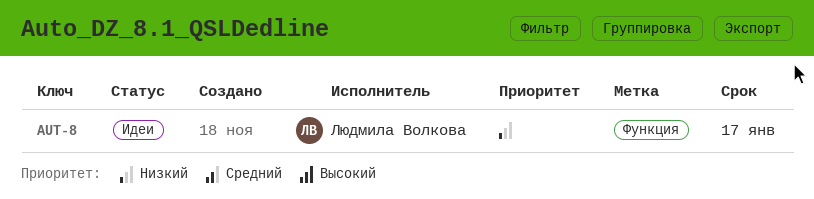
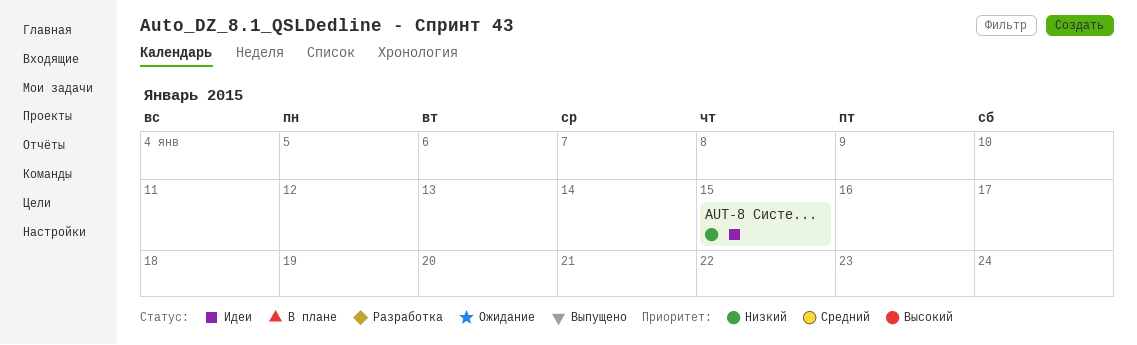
AUT-8, due: Jan 17 -> Jan 15

